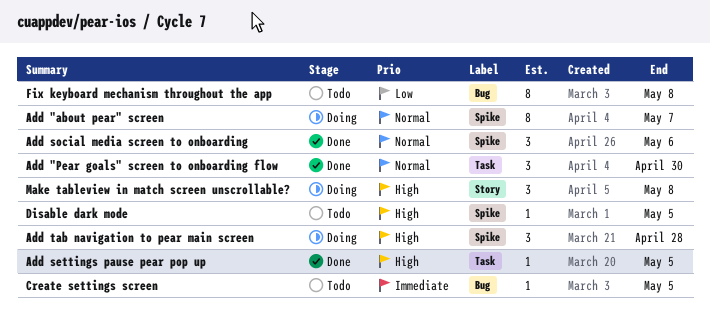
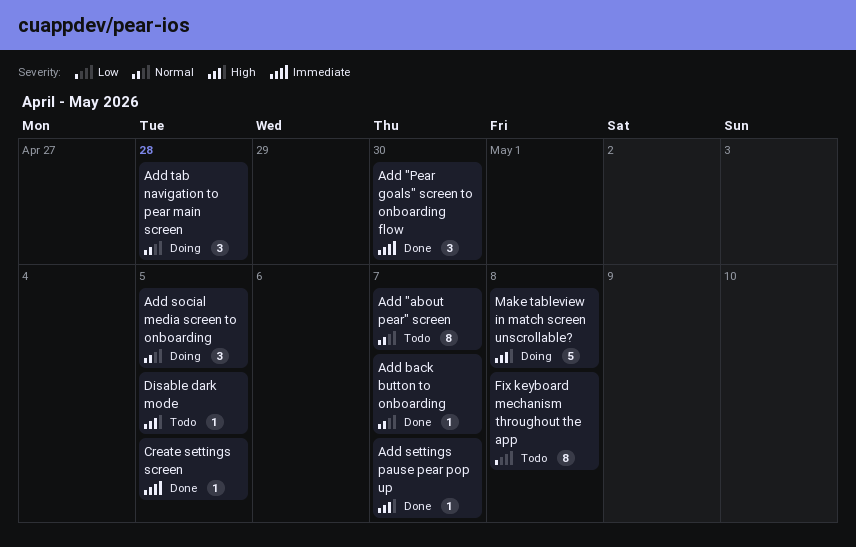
Add "about pear" screen, status: Doing -> Todo
Add "Pear goals" screen to onboarding flow, priority: Normal -> Immediate
Add back button to onboarding: none -> present
Add settings pause pear pop up, due: May 5 -> May 7
Add social media screen to onboarding, status: Done -> Doing
Add social media screen to onboarding, due: May 6 -> May 5
Add tab navigation to pear main screen, priority: High -> Normal
Create settings screen, status: Todo -> Done
Make tableview in match screen unscrollable?, estimate: 3 -> 5

